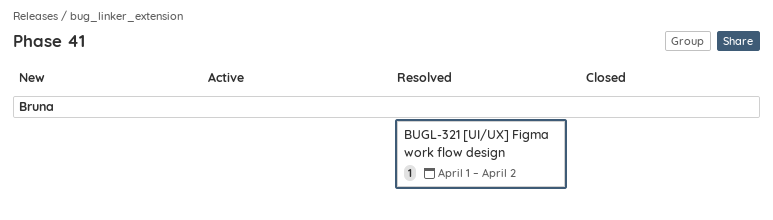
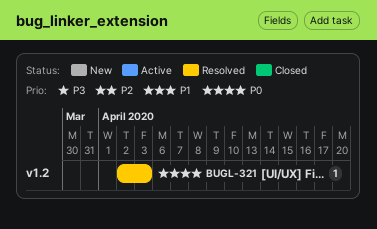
BUGL-321, start: Apr 1 -> Apr 2
BUGL-321, due: Apr 2 -> Apr 3

